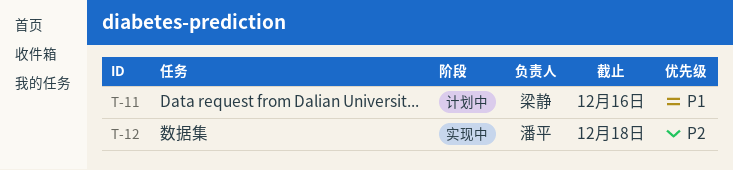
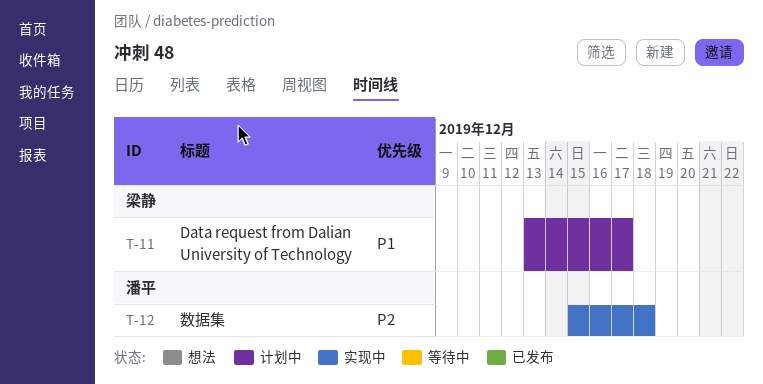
T-11, due: Dec 16 -> Dec 17

